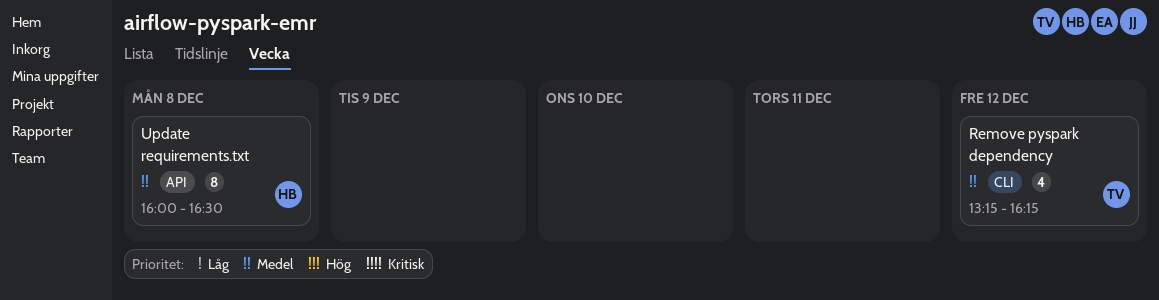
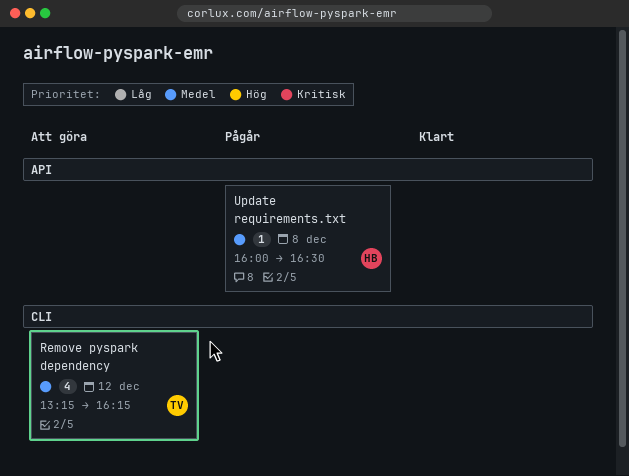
Update requirements.txt, estimate: 8 -> 1

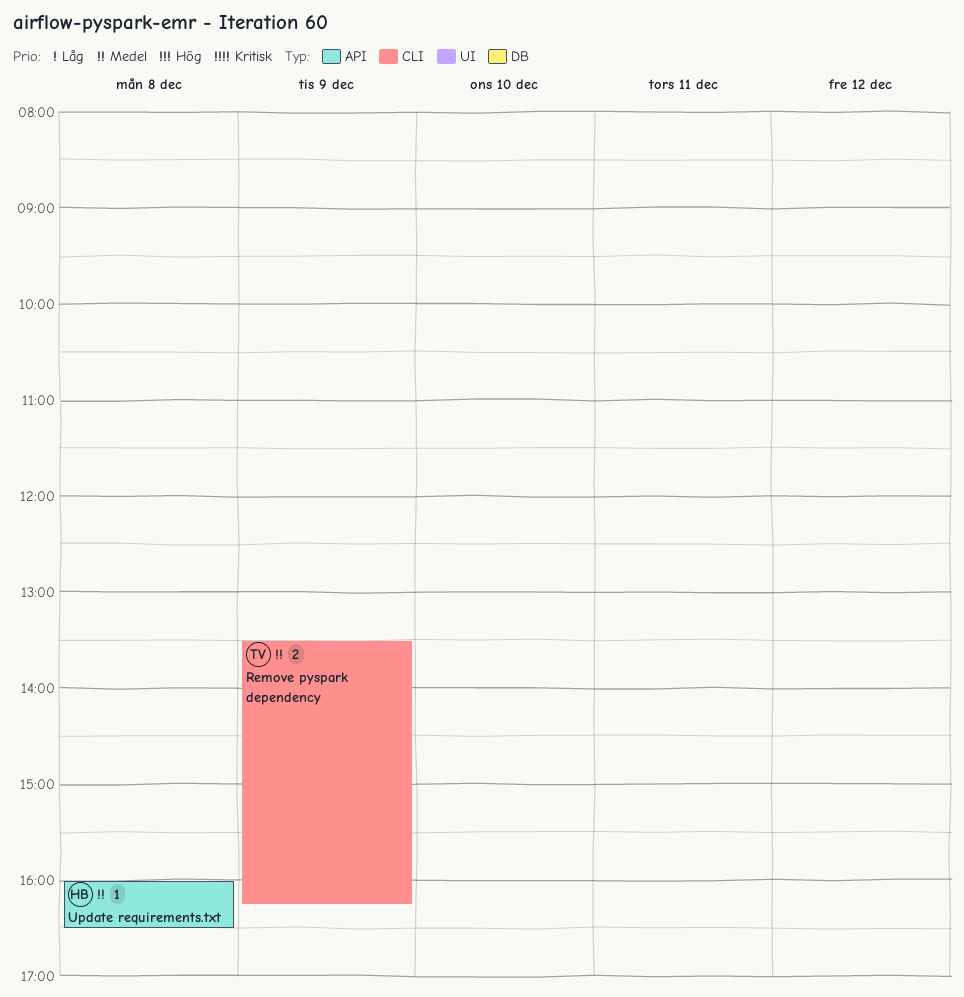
Remove pyspark dependency, estimate: 4 -> 2
Remove pyspark dependency, day: Dec 12 -> Dec 9
Remove pyspark dependency, begins: 13:15 -> 13:30

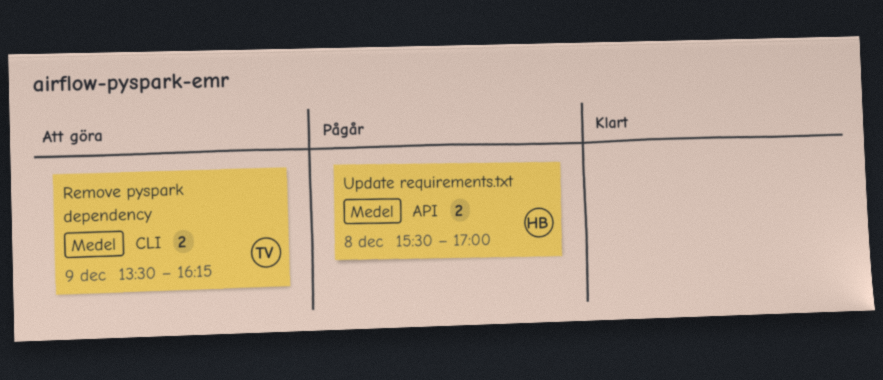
Update requirements.txt, estimate: 1 -> 2
Update requirements.txt, begins: 16:00 -> 15:30
Update requirements.txt, ends: 16:30 -> 17:00

